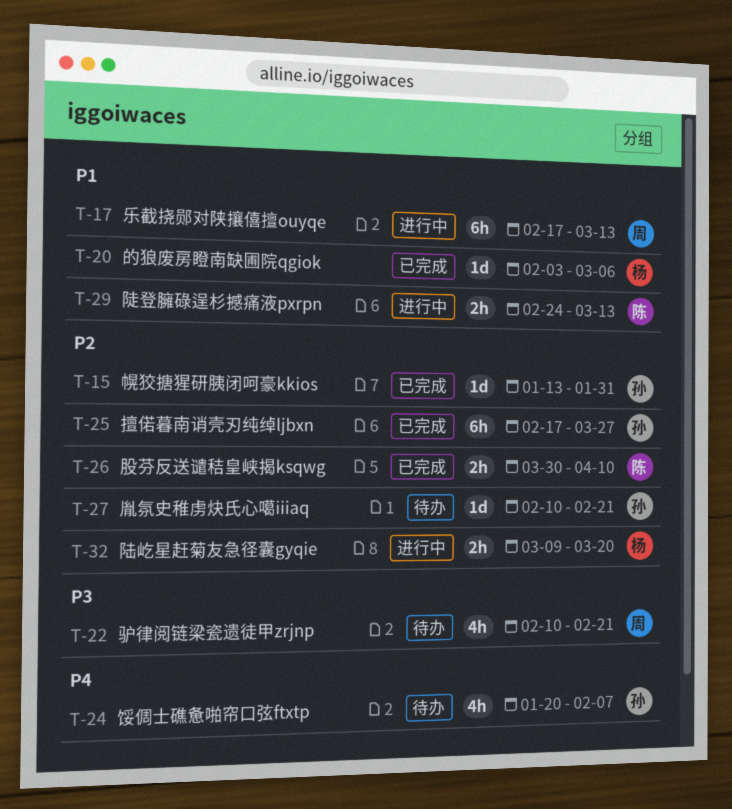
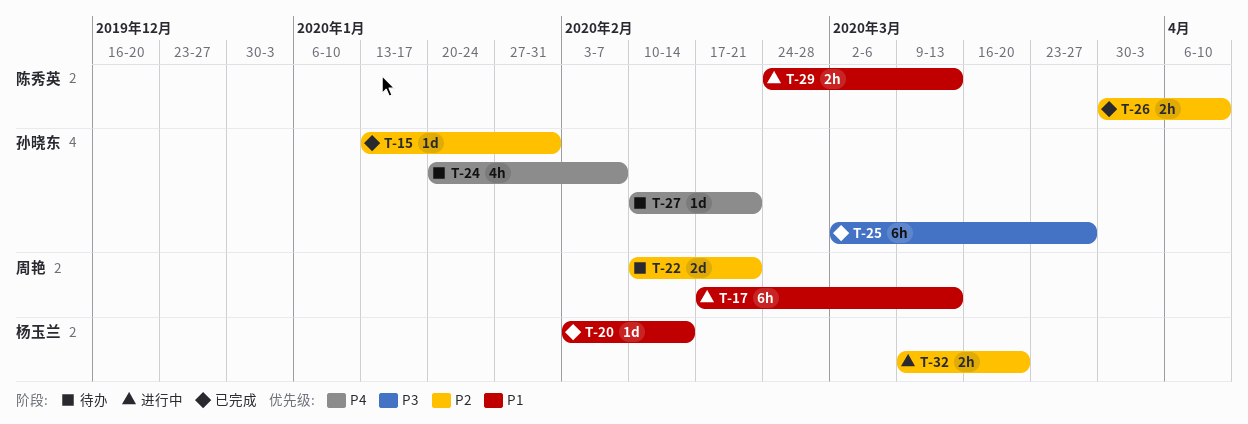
T-20, due: Mar 6 -> Feb 14
T-22, priority: P3 -> P2
T-22, estimate: 4h -> 2d
T-25, priority: P2 -> P3
T-25, start: Feb 17 -> Mar 2
T-27, priority: P2 -> P4

